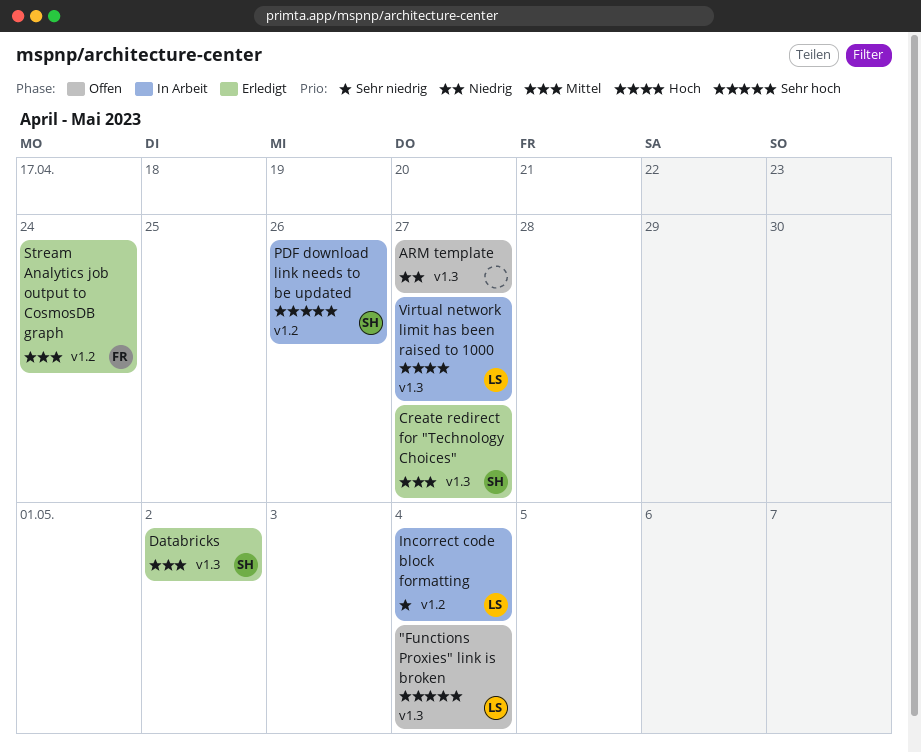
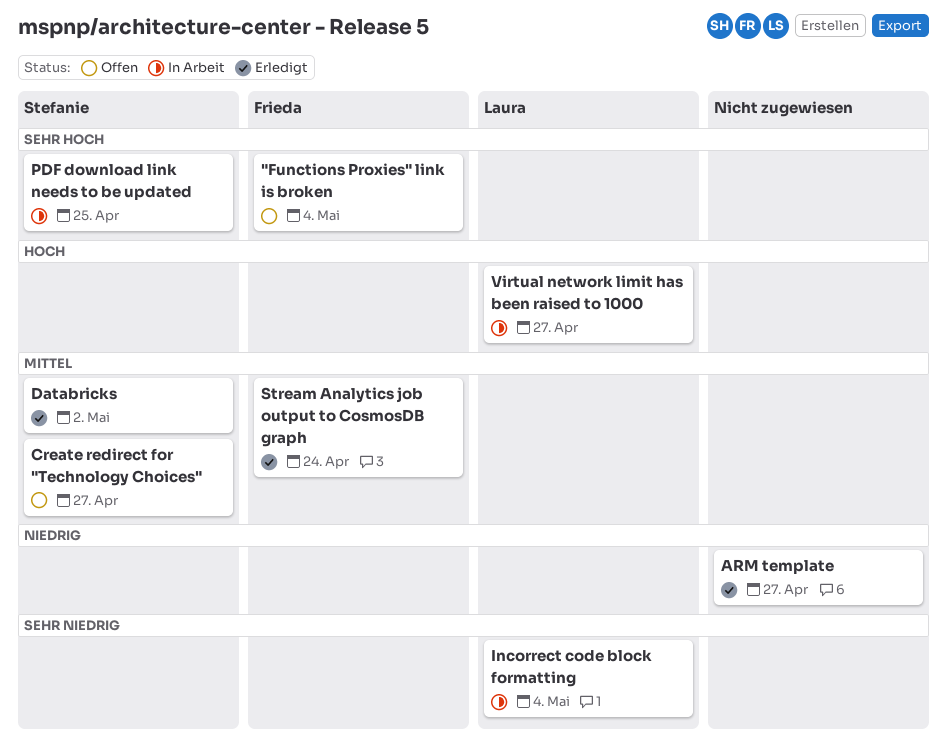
"Functions Proxies" link is broken, owner: Laura -> Frieda
ARM template, status: Offen -> Erledigt
Create redirect for "Technology Choices", status: Erledigt -> Offen
PDF download link needs to be updated, due: Apr 26 -> Apr 25

